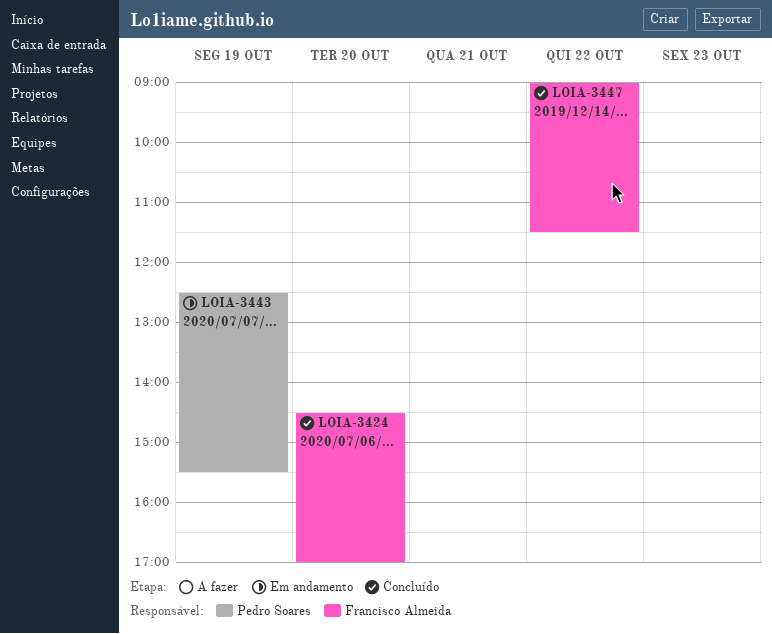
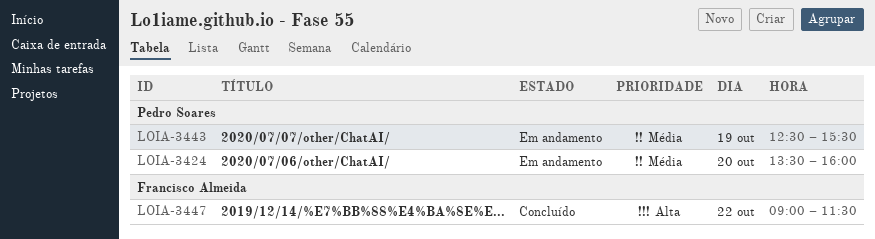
LOIA-3424, status: Concluído -> Em andamento
LOIA-3424, owner: Francisco Almeida -> Pedro Soares
LOIA-3424, begins: 14:30 -> 13:30
LOIA-3424, ends: 17:00 -> 16:00

